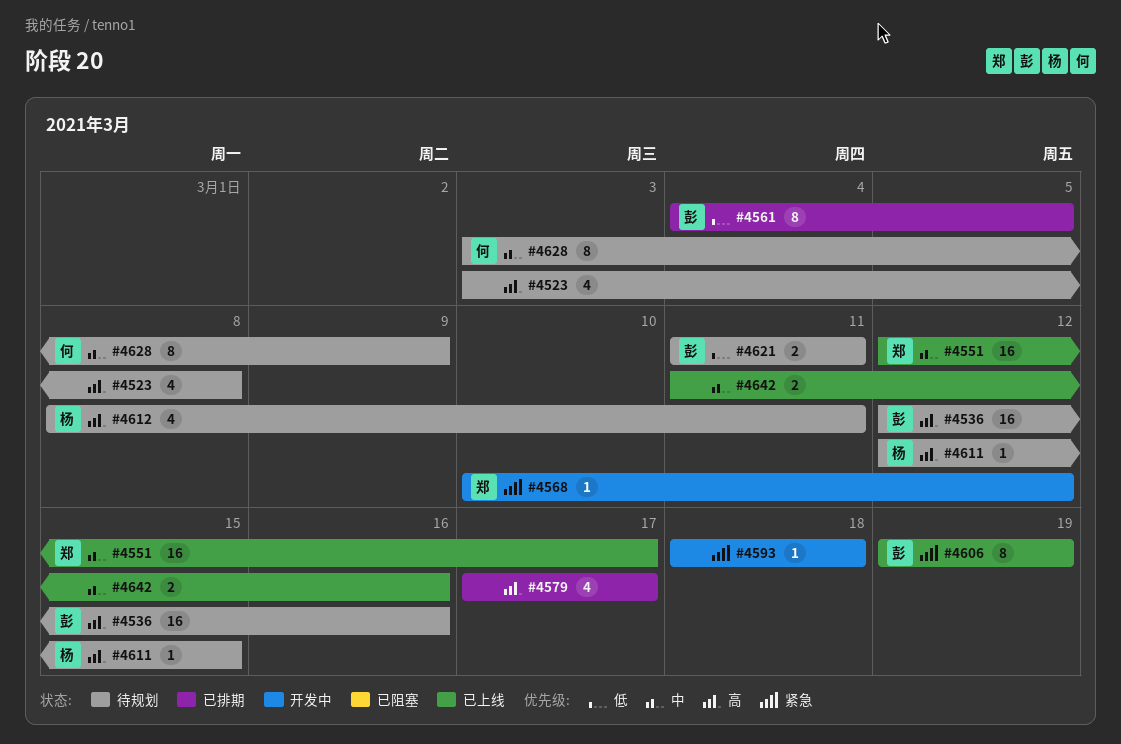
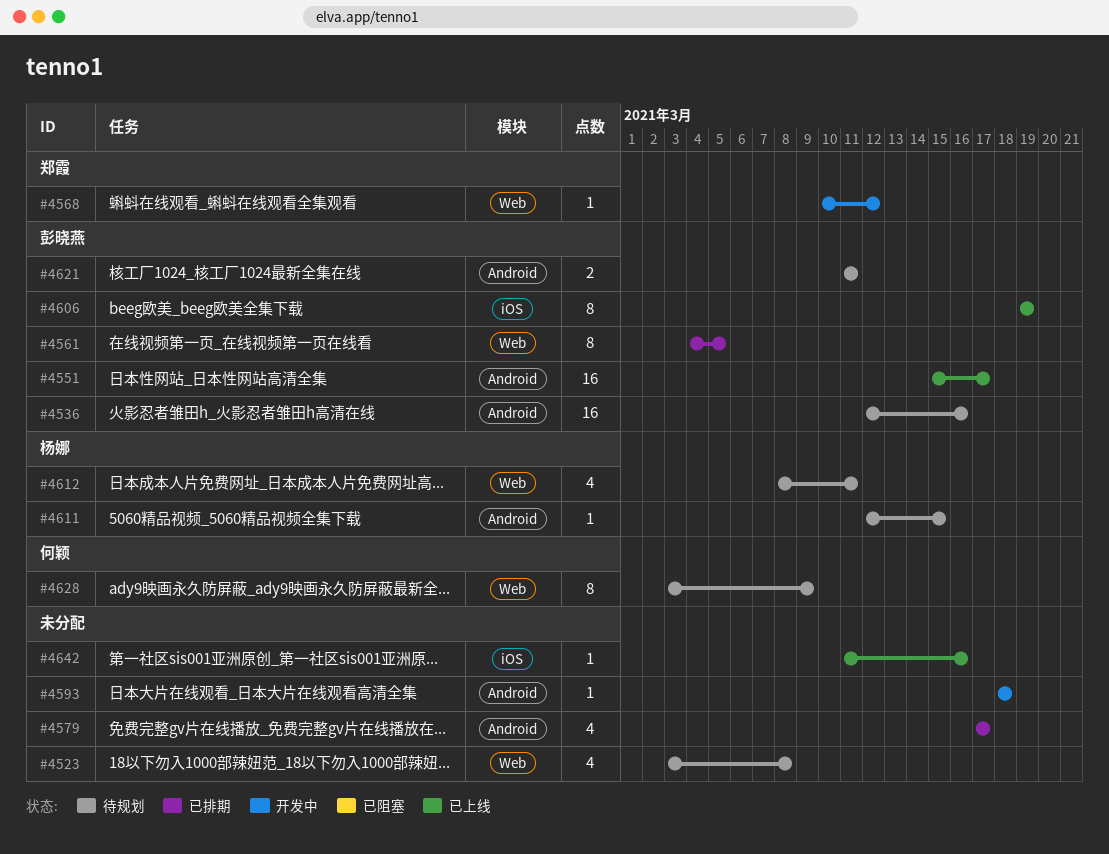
#4551, owner: 郑霞 -> 彭晓燕
#4551, start: Mar 12 -> Mar 15
#4642, estimate: 2 -> 1

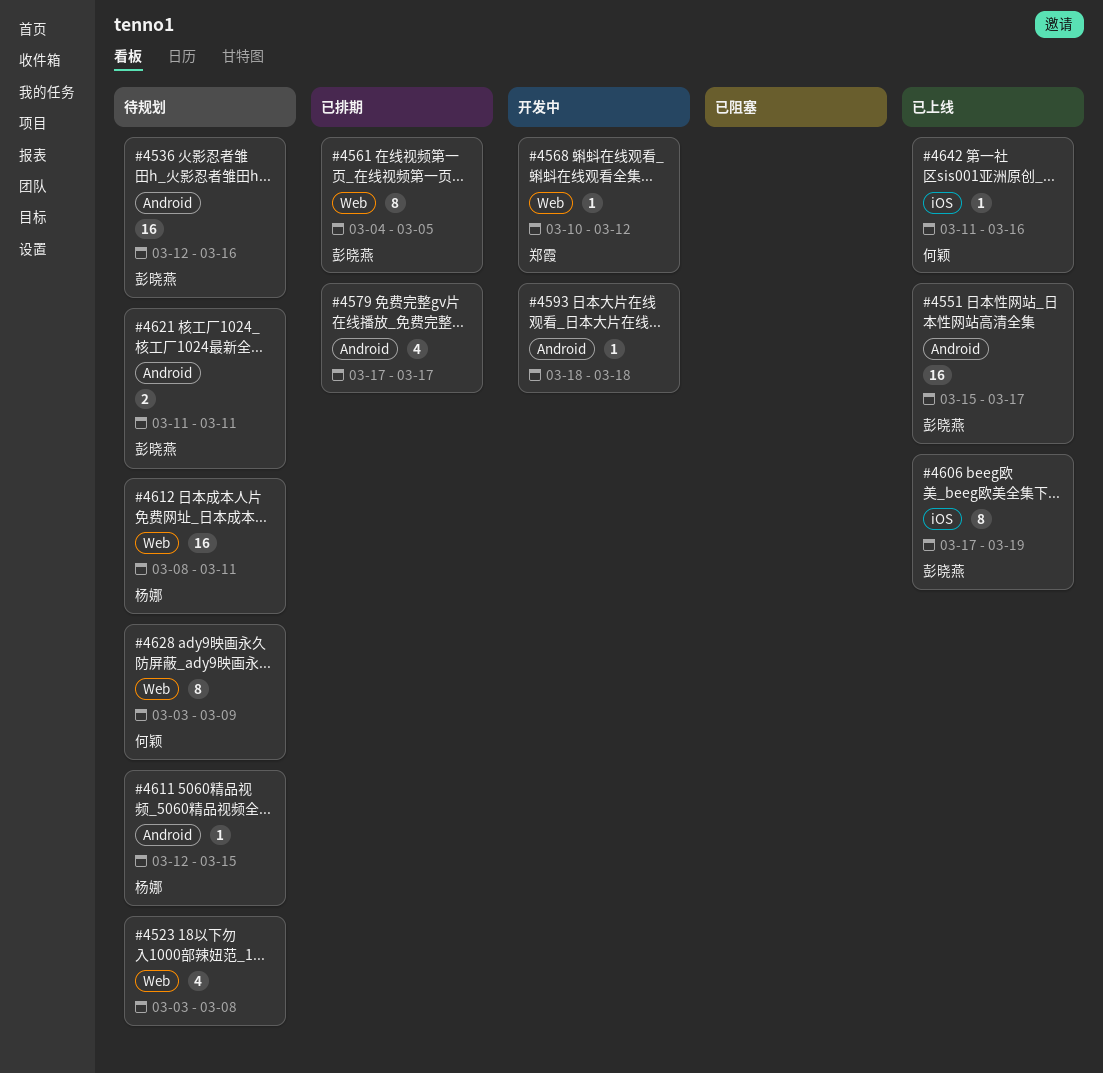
#4606, start: Mar 19 -> Mar 17
#4612, estimate: 4 -> 16
#4642, owner: none -> 何颖

